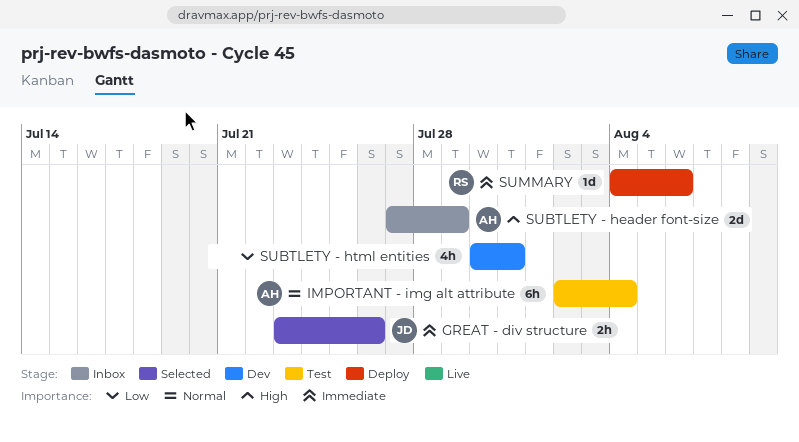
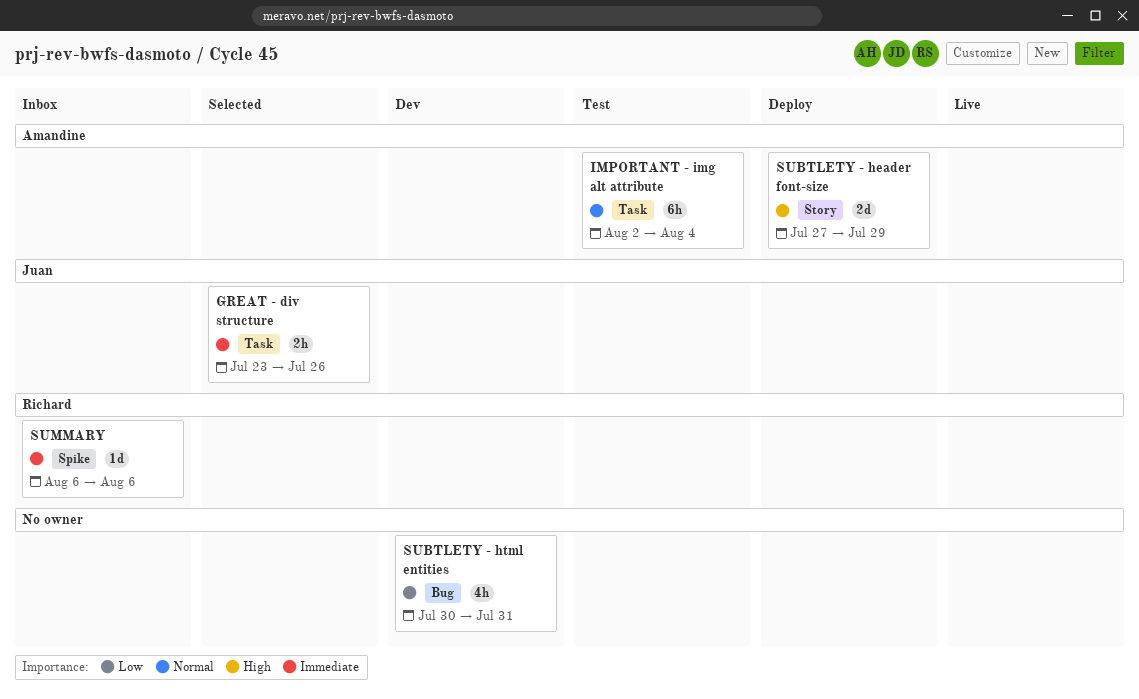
SUBTLETY - header font-size, status: Inbox -> Deploy
SUMMARY, status: Deploy -> Inbox
SUMMARY, start: Aug 4 -> Aug 6

